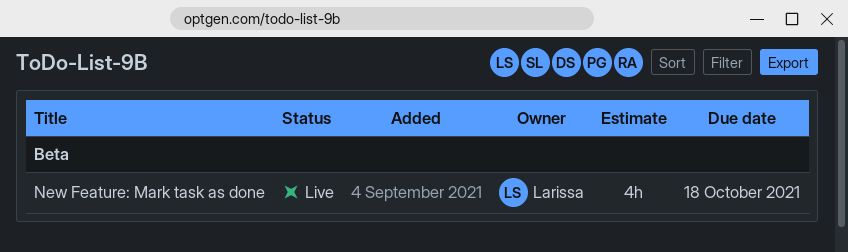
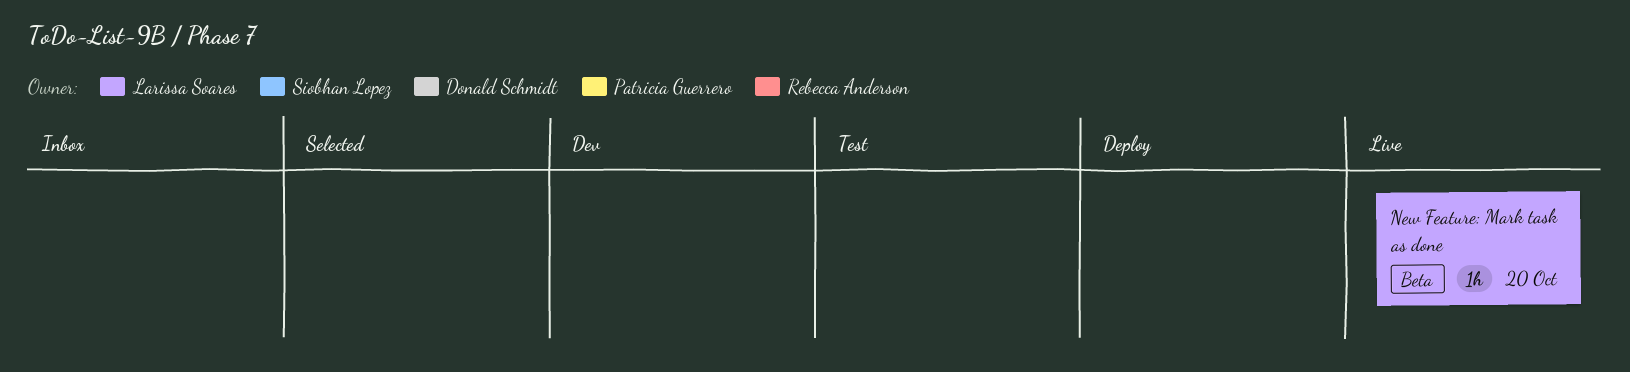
New Feature: Mark task as done, estimate: 4h -> 1h
New Feature: Mark task as done, due: Oct 18 -> Oct 20

